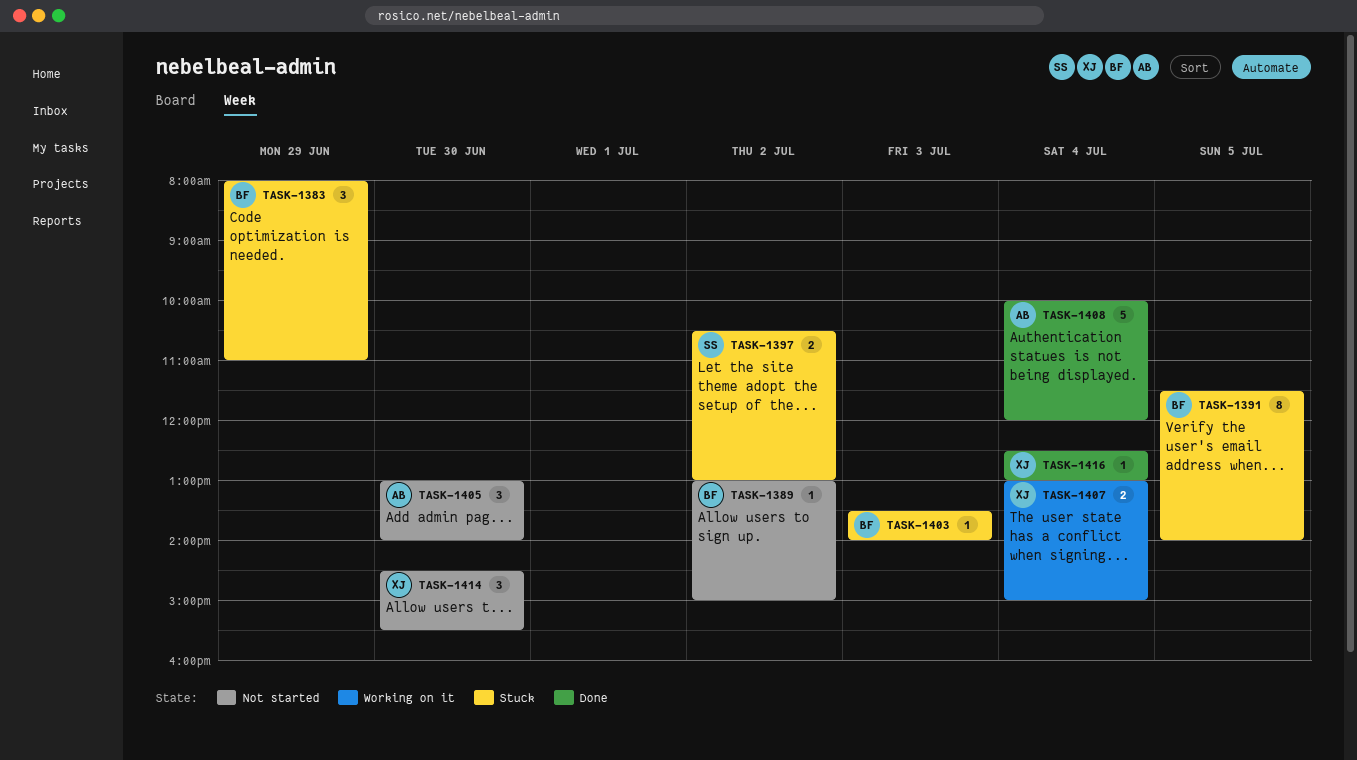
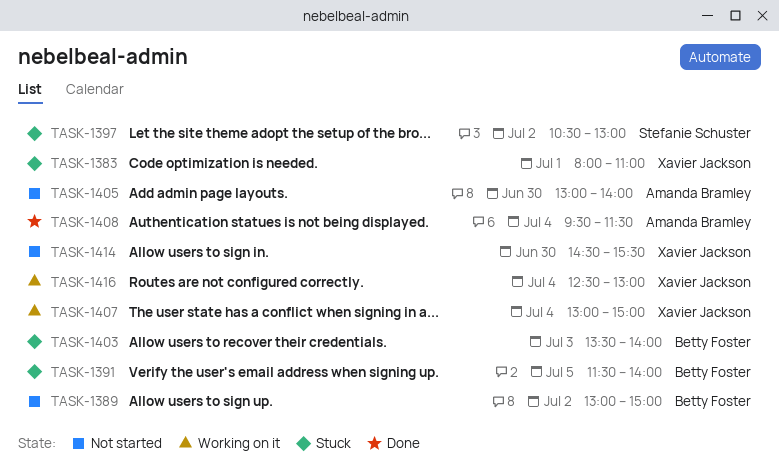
TASK-1383, owner: Betty Foster -> Xavier Jackson
TASK-1383, day: Jun 29 -> Jul 1
TASK-1408, begins: 10:00 -> 09:30
TASK-1408, ends: 12:00 -> 11:30
TASK-1416, status: Done -> Working on it

